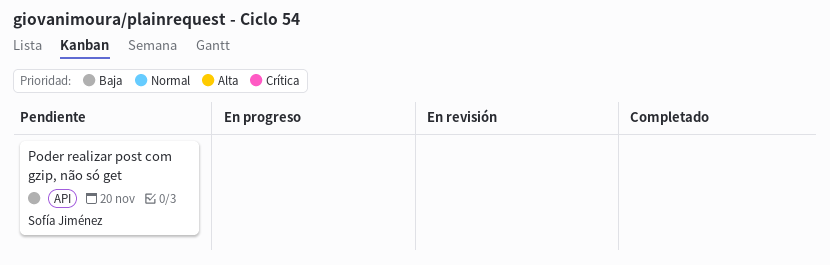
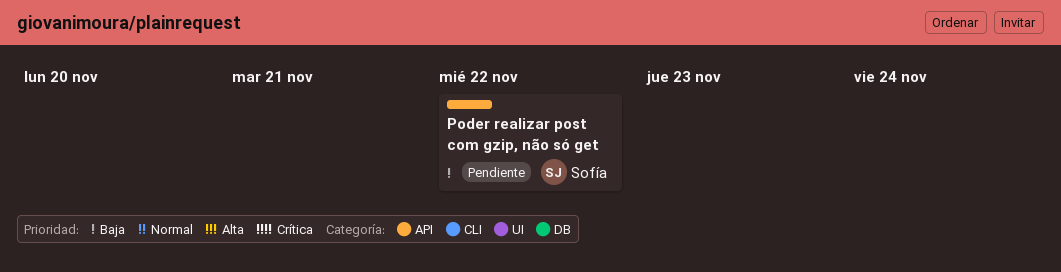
Poder realizar post com gzip, não só get, due: Nov 20 -> Nov 22

